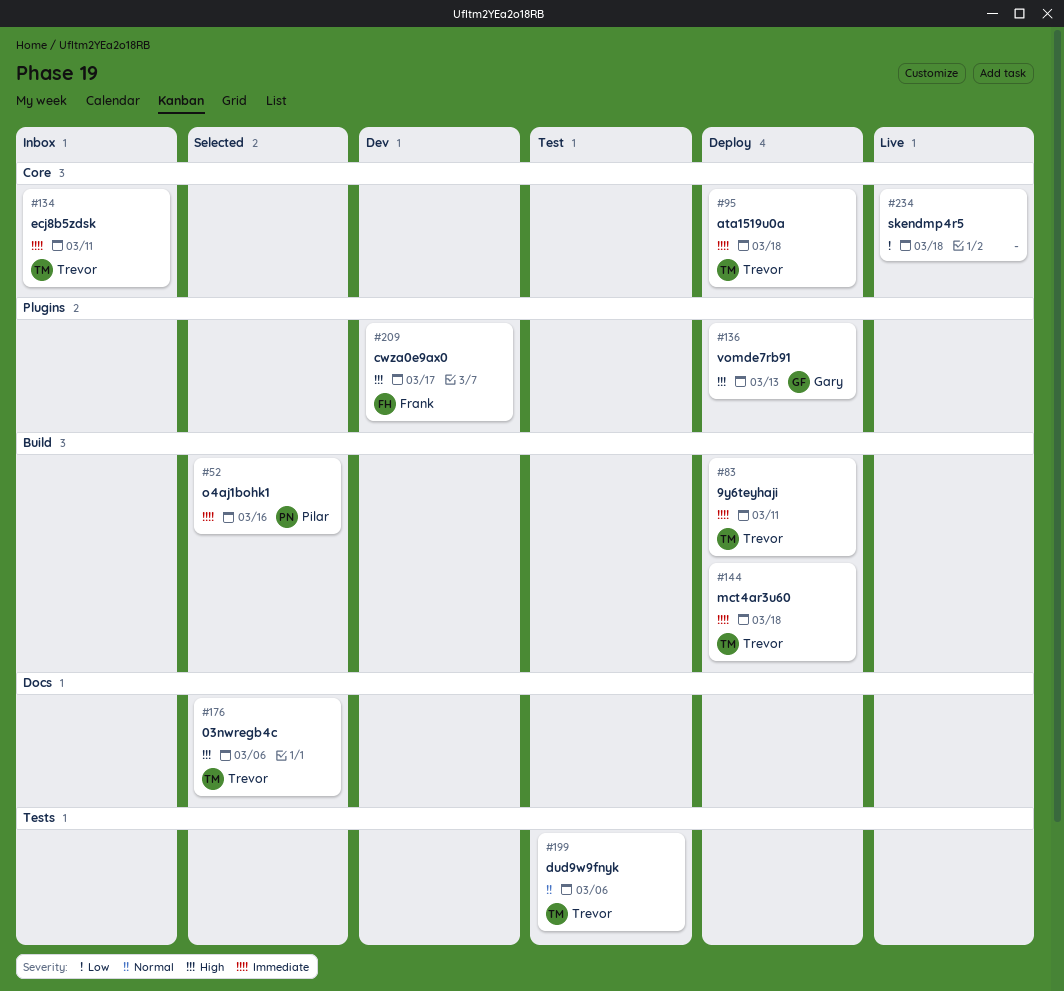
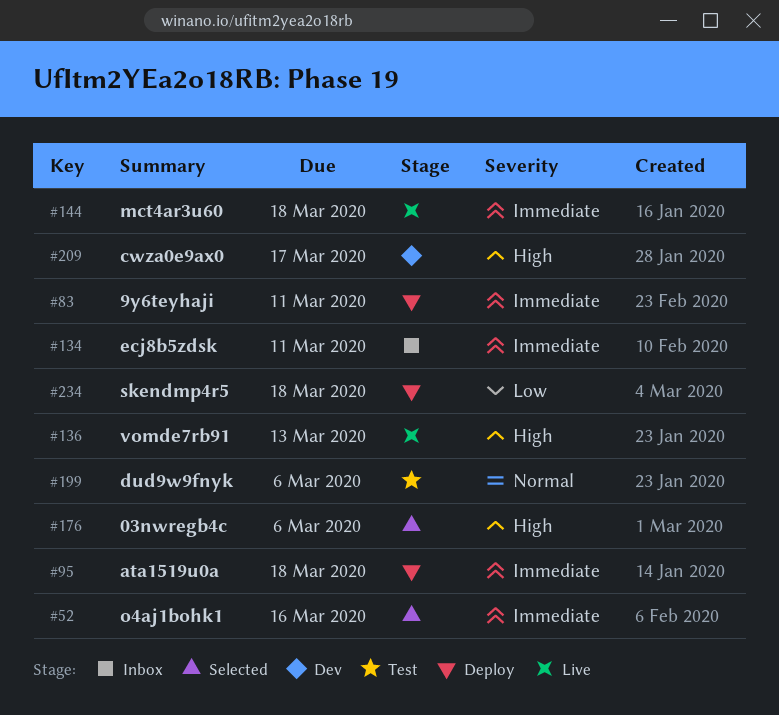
#136, status: Deploy -> Live
#144, status: Deploy -> Live
#234, status: Live -> Deploy

